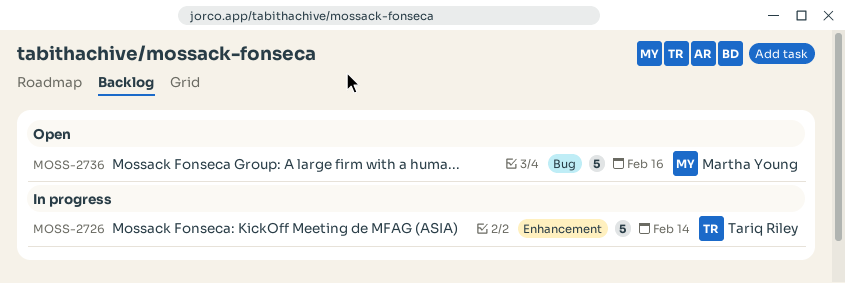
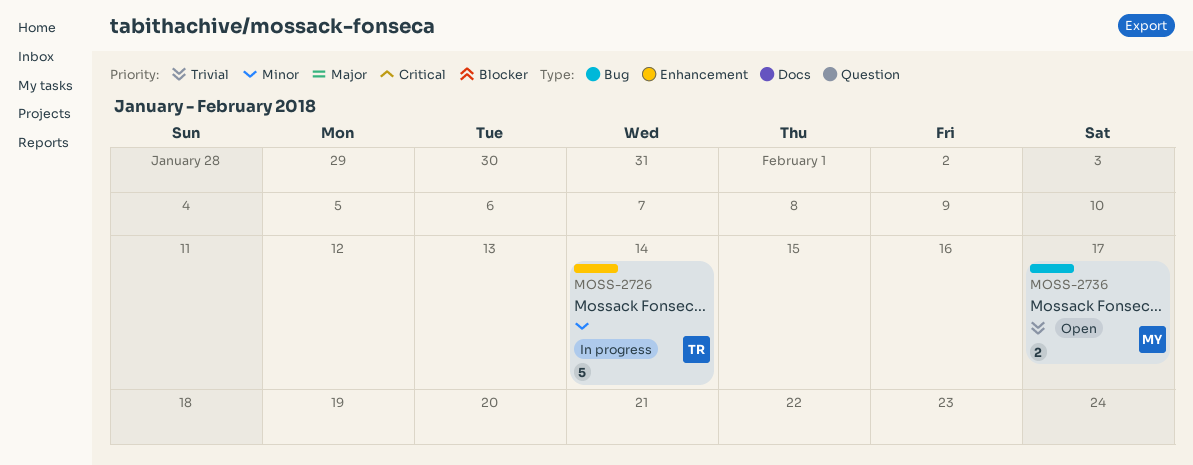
MOSS-2736, estimate: 5 -> 2
MOSS-2736, due: Feb 16 -> Feb 17

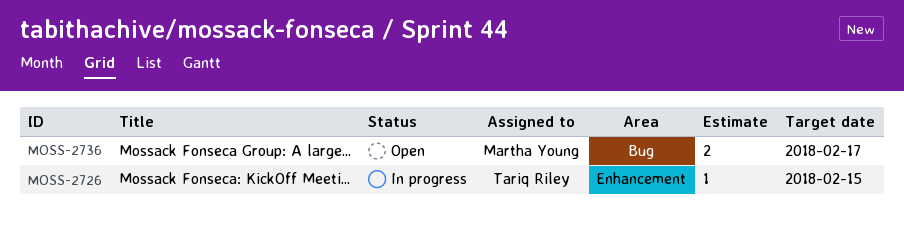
MOSS-2726, estimate: 5 -> 1
MOSS-2726, due: Feb 14 -> Feb 15

